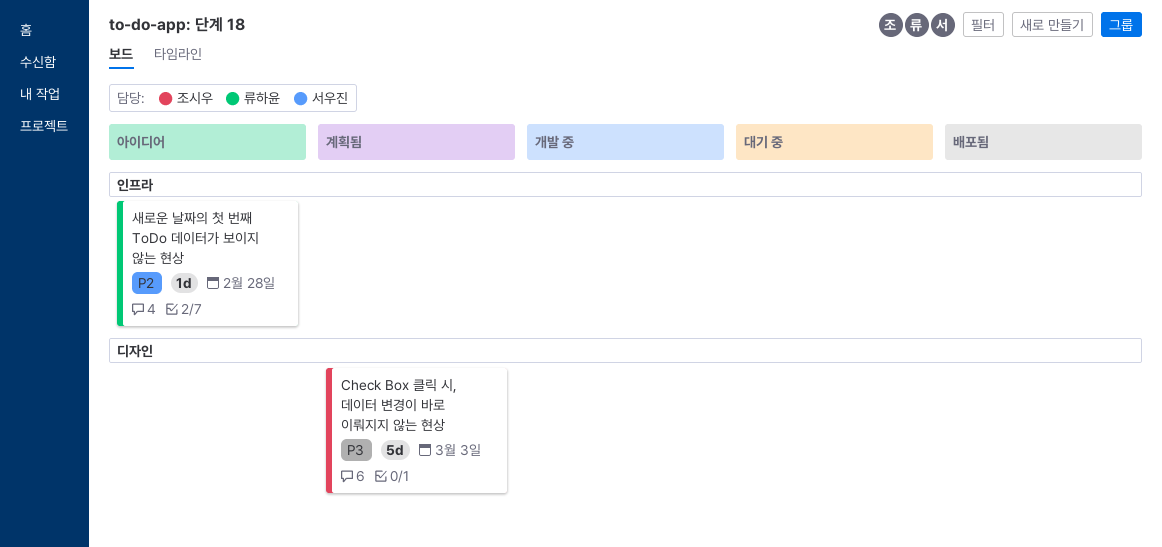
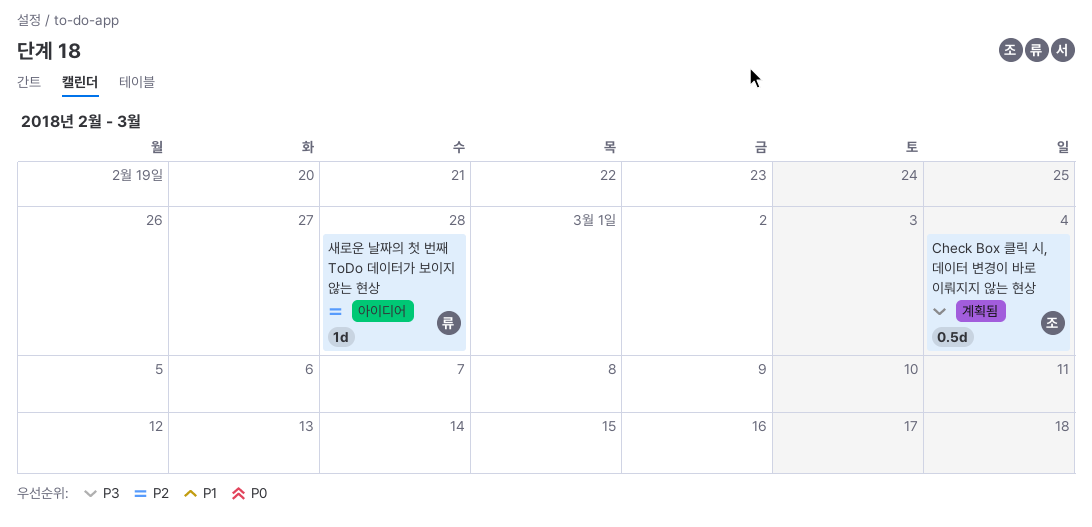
Check Box 클릭 시, 데이터 변경이 바로 이뤄지지 않는 현상, estimate: 5d -> 0.5d
Check Box 클릭 시, 데이터 변경이 바로 이뤄지지 않는 현상, due: Mar 3 -> Mar 4

